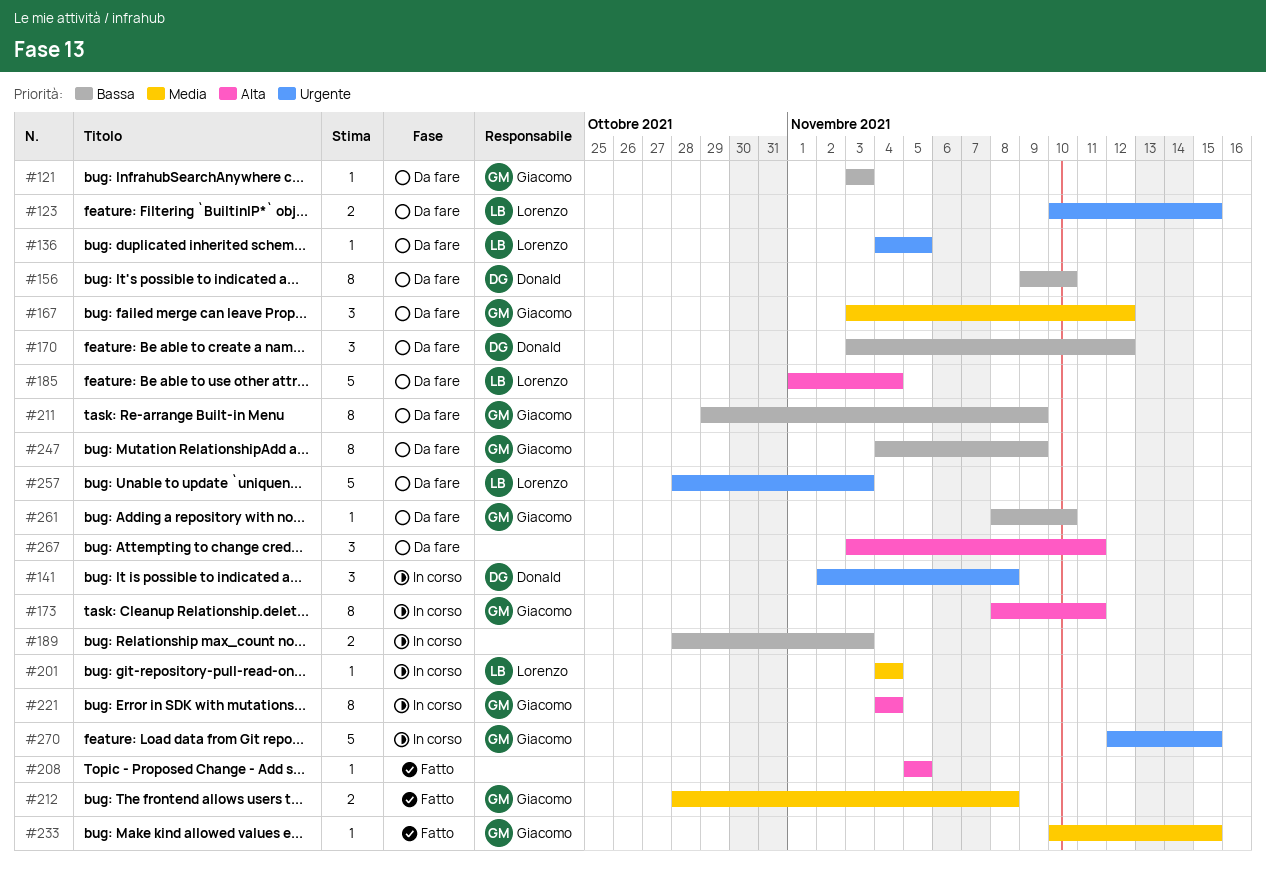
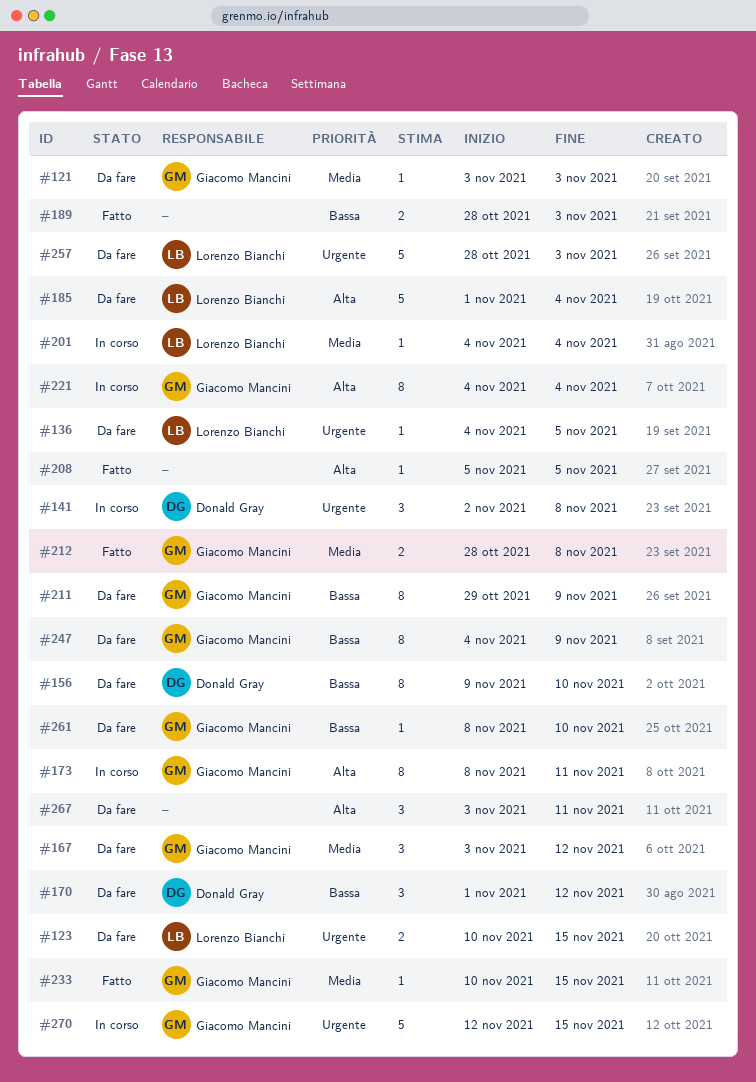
#121, priority: Bassa -> Media
#170, start: Nov 3 -> Nov 1
#189, status: In corso -> Fatto

